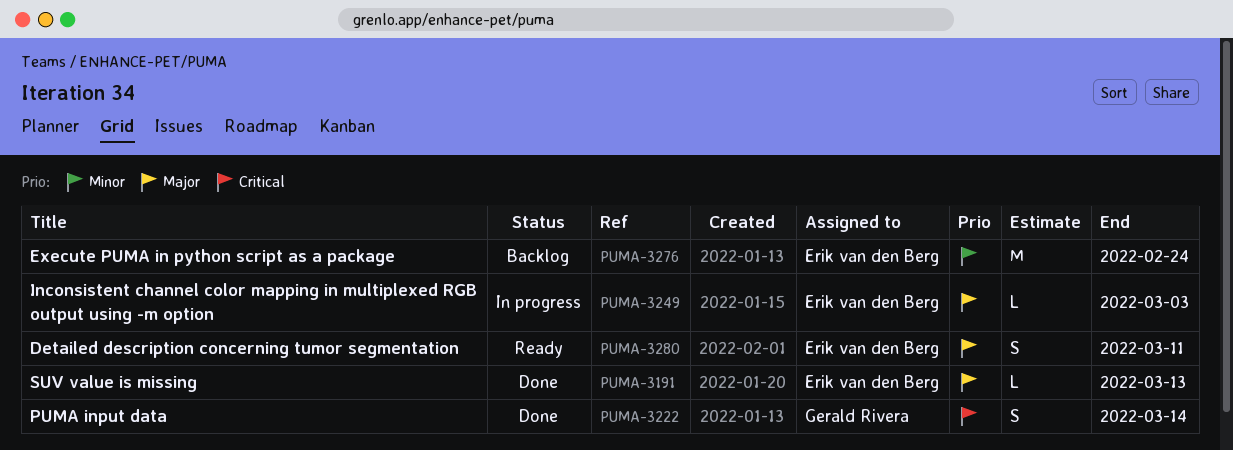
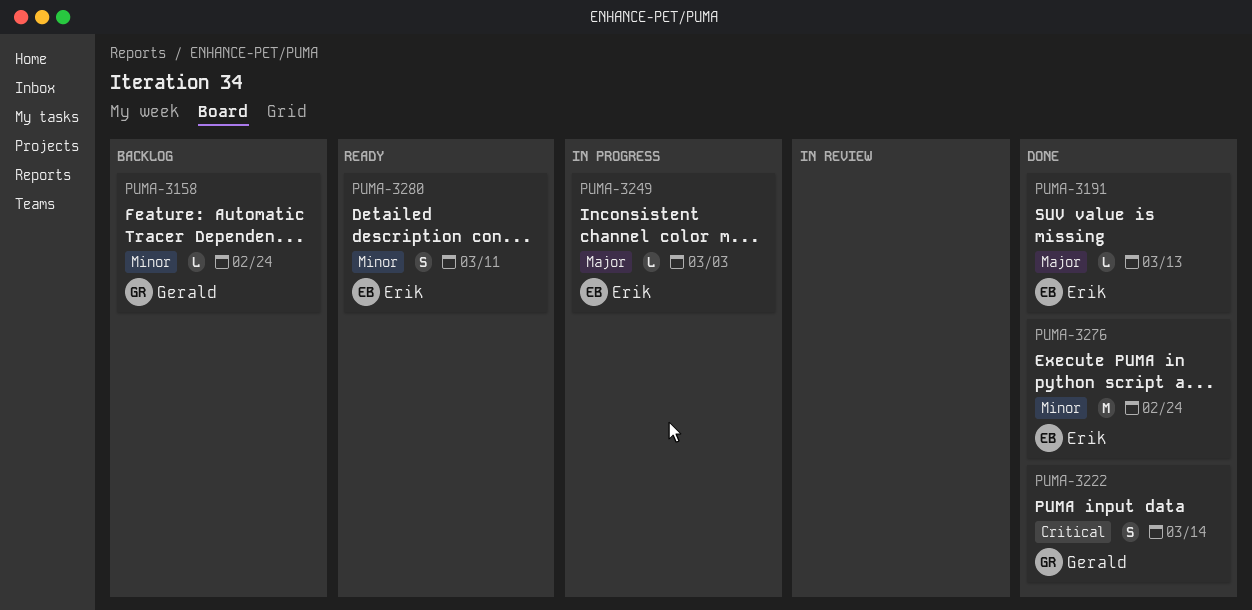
PUMA-3158: none -> present
PUMA-3276, status: Backlog -> Done
PUMA-3280, priority: Major -> Minor

